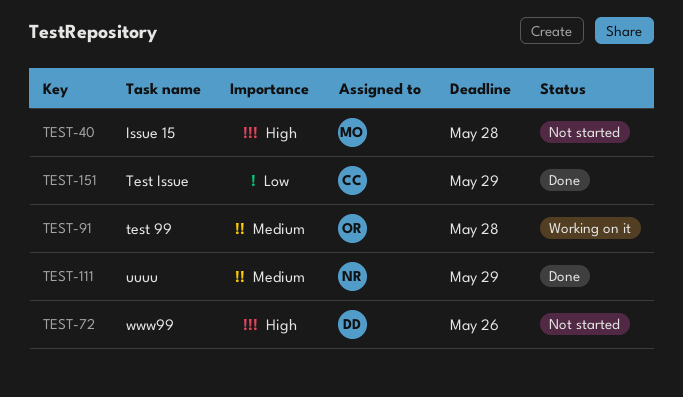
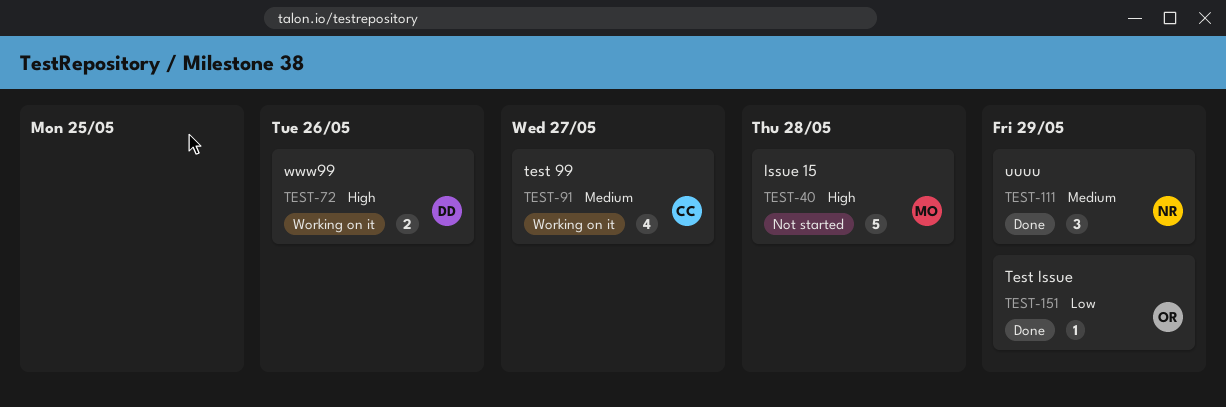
TEST-72, status: Not started -> Working on it
TEST-91, owner: OR -> CC
TEST-91, due: May 28 -> May 27
TEST-151, owner: CC -> OR

